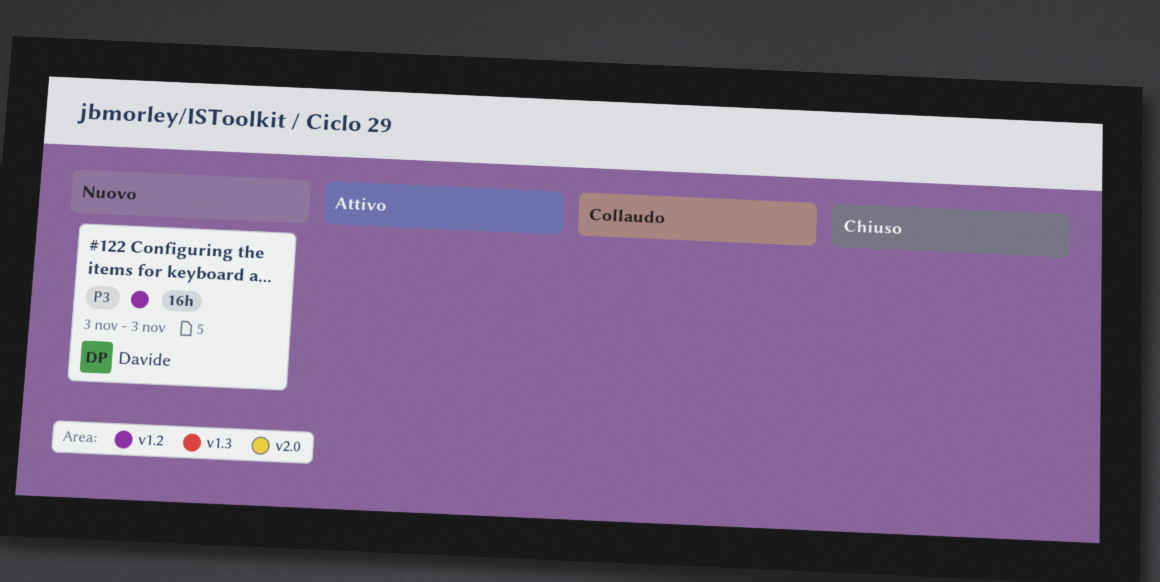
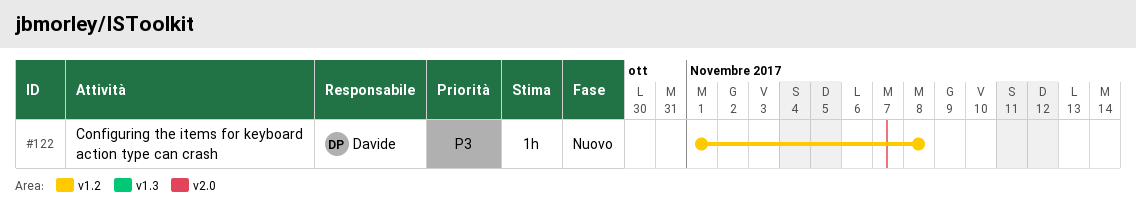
#122, estimate: 16h -> 1h
#122, start: Nov 3 -> Nov 1
#122, due: Nov 3 -> Nov 8

